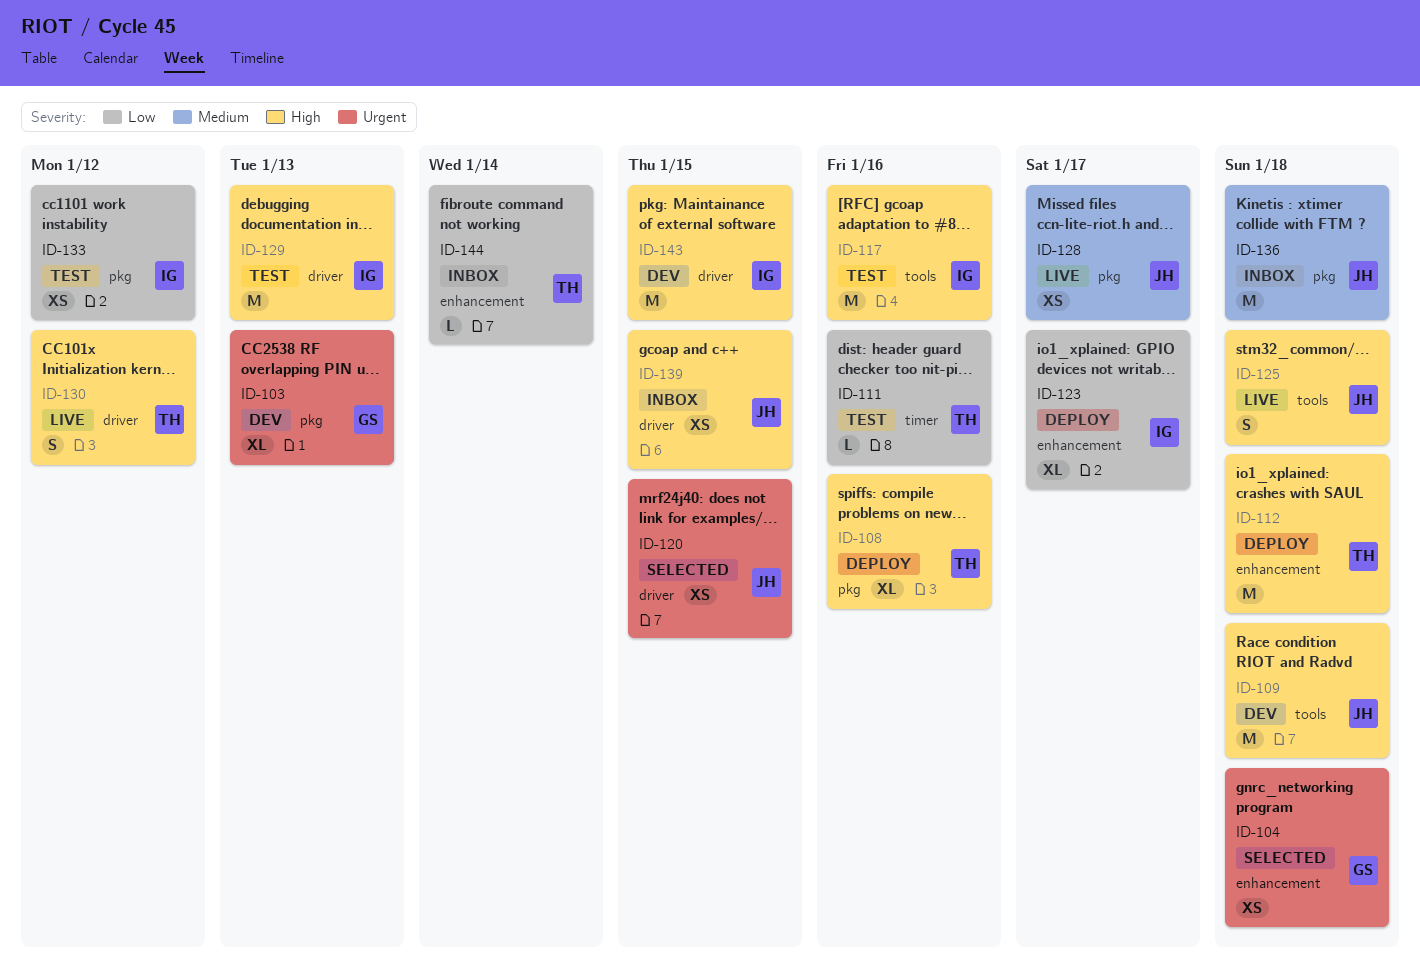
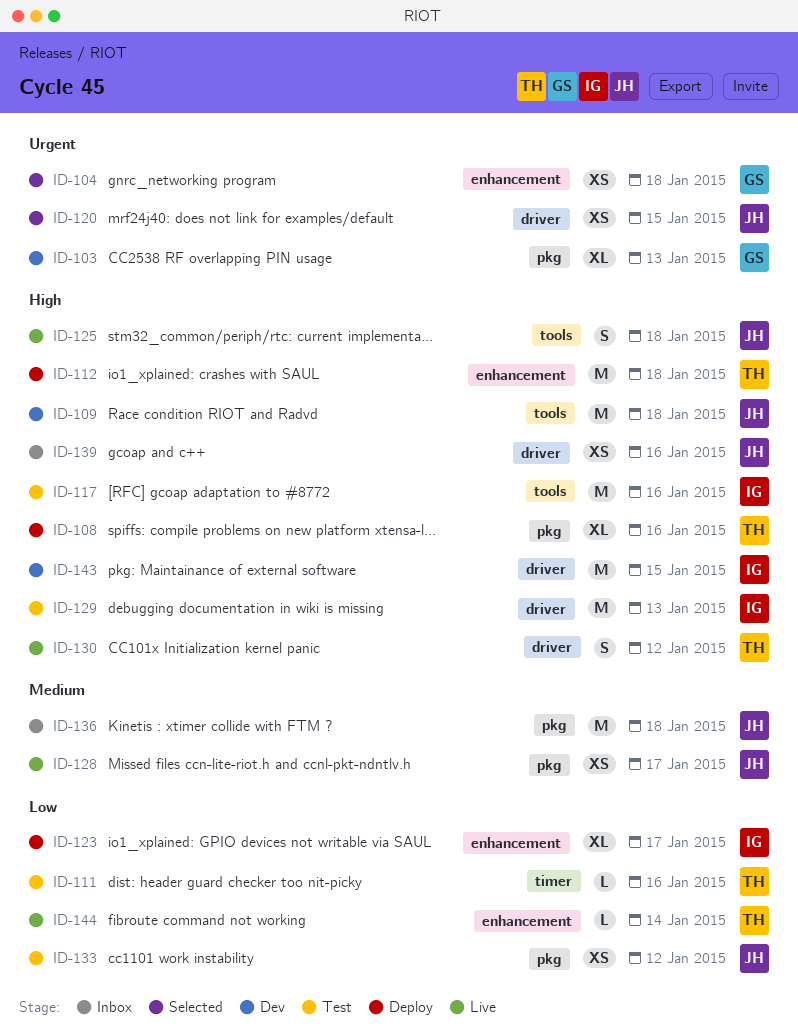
ID-133, owner: IG -> JH
ID-139, due: Jan 15 -> Jan 16
ID-144, status: Inbox -> Live

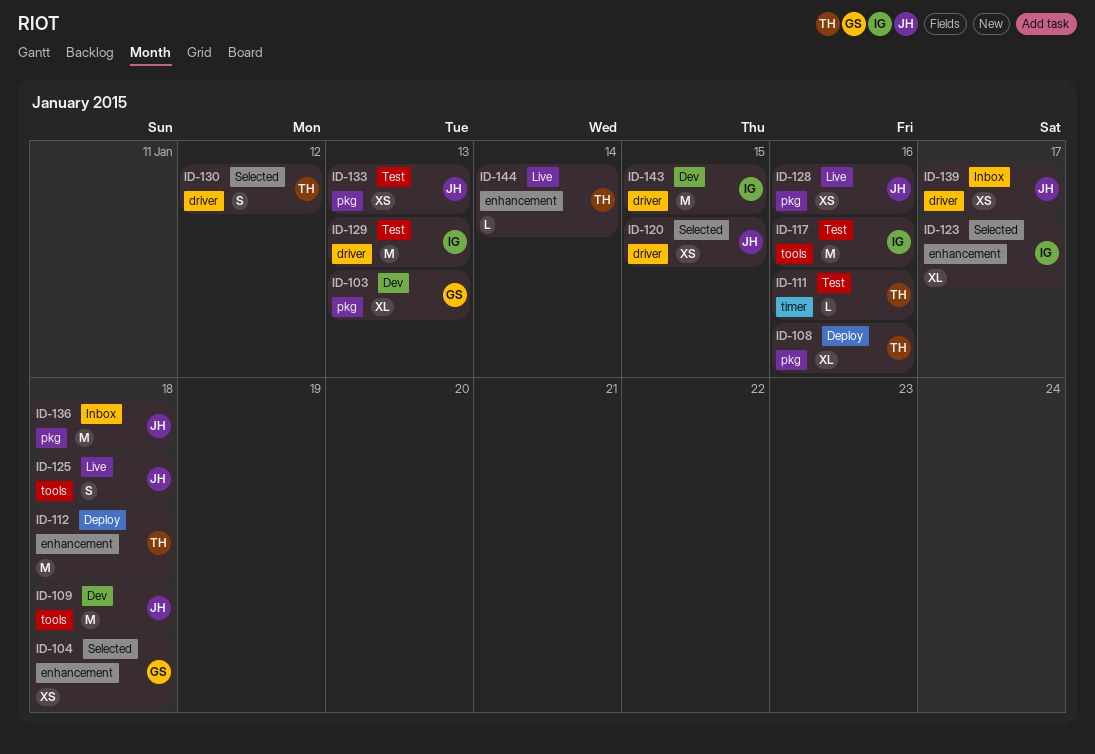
ID-123, status: Deploy -> Selected
ID-128, due: Jan 17 -> Jan 16
ID-130, status: Live -> Selected
ID-133, due: Jan 12 -> Jan 13
ID-139, due: Jan 16 -> Jan 17

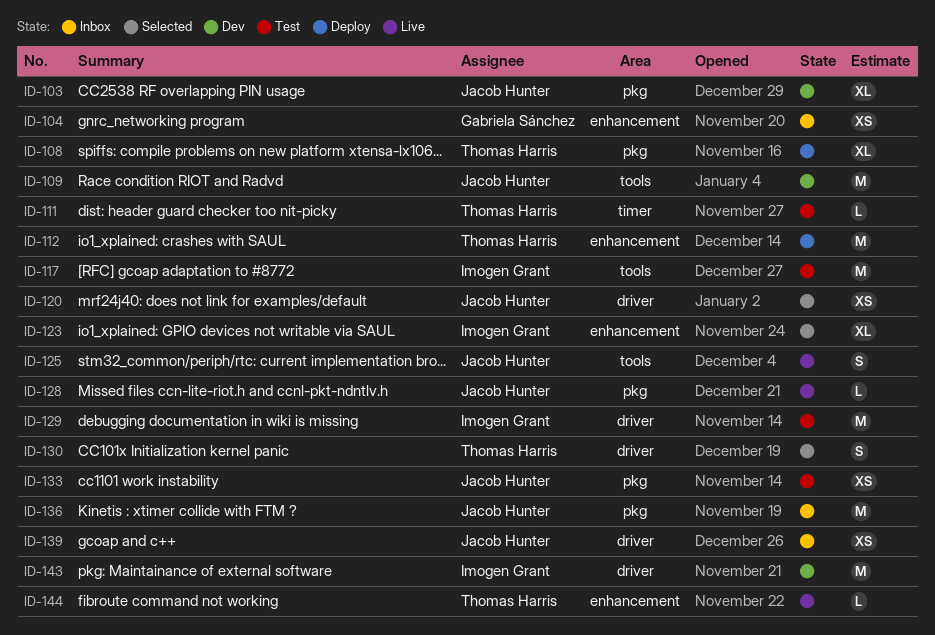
ID-103, owner: Gabriela Sánchez -> Jacob Hunter
ID-104, status: Selected -> Inbox
ID-128, estimate: XS -> L

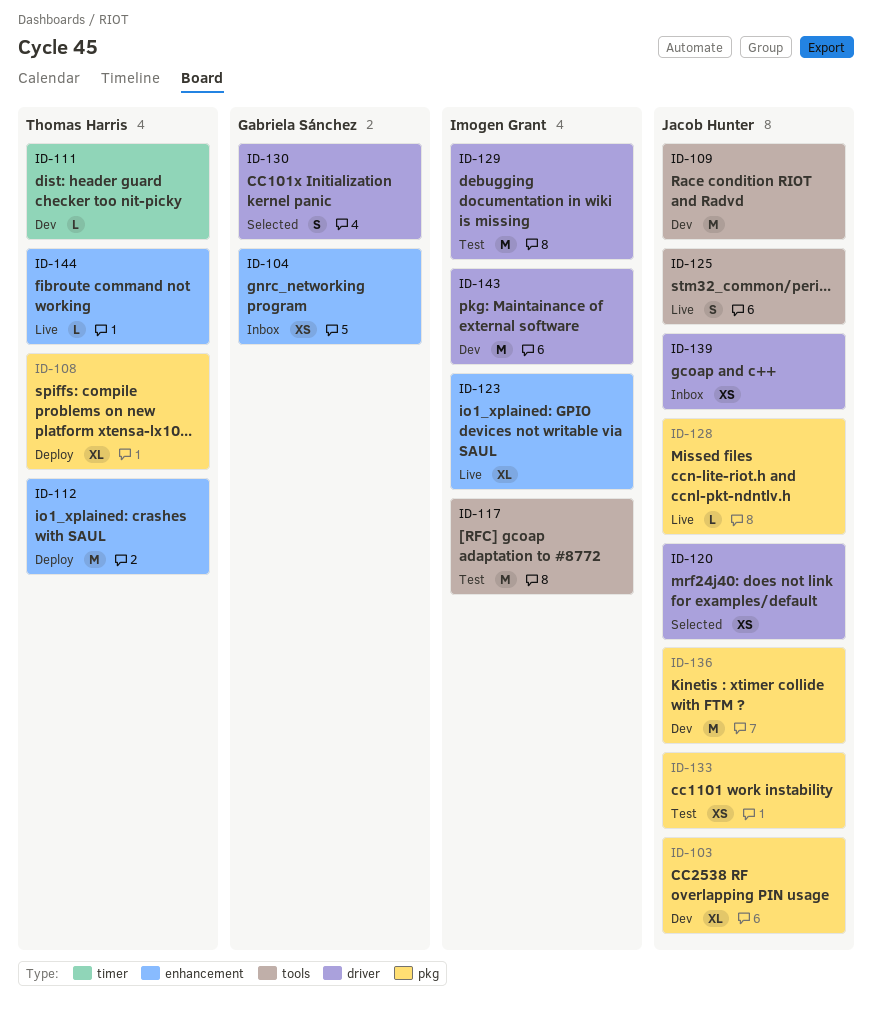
ID-111, status: Test -> Dev
ID-123, status: Selected -> Live
ID-130, owner: Thomas Harris -> Gabriela Sánchez
ID-136, status: Inbox -> Dev

